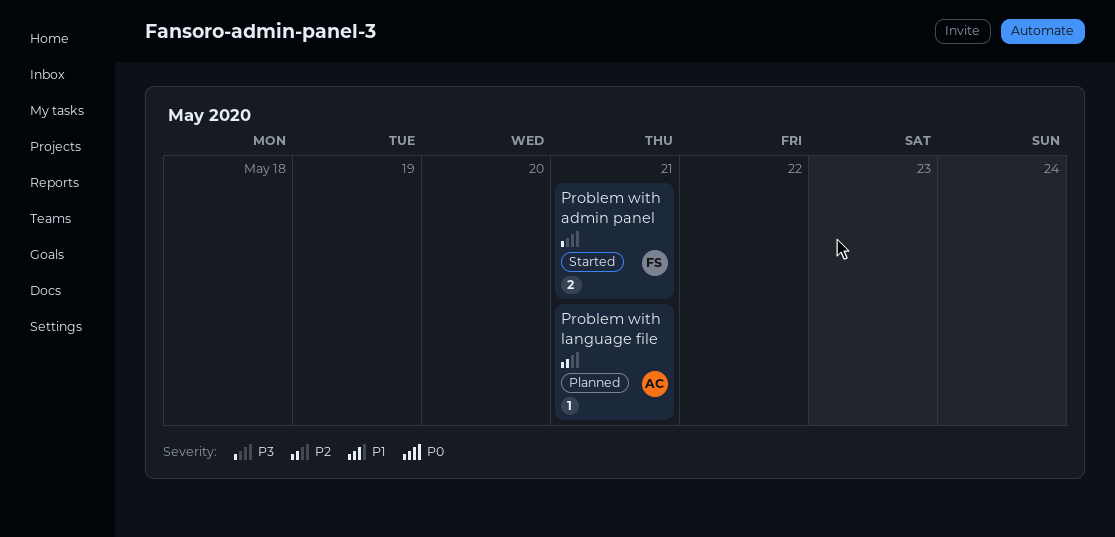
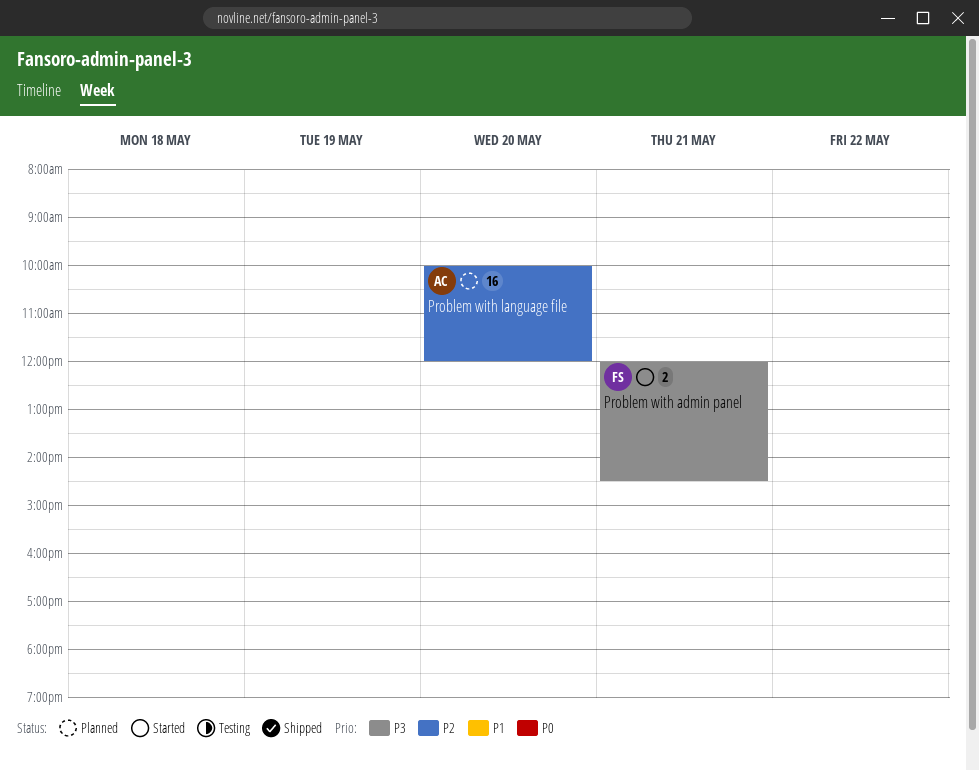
Problem with language file, estimate: 1 -> 16
Problem with language file, day: May 21 -> May 20

